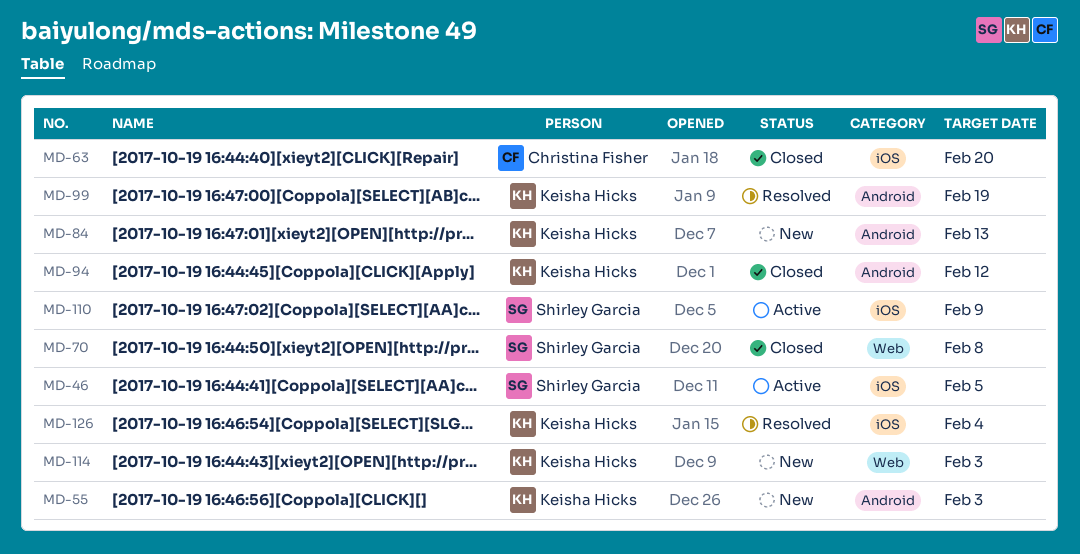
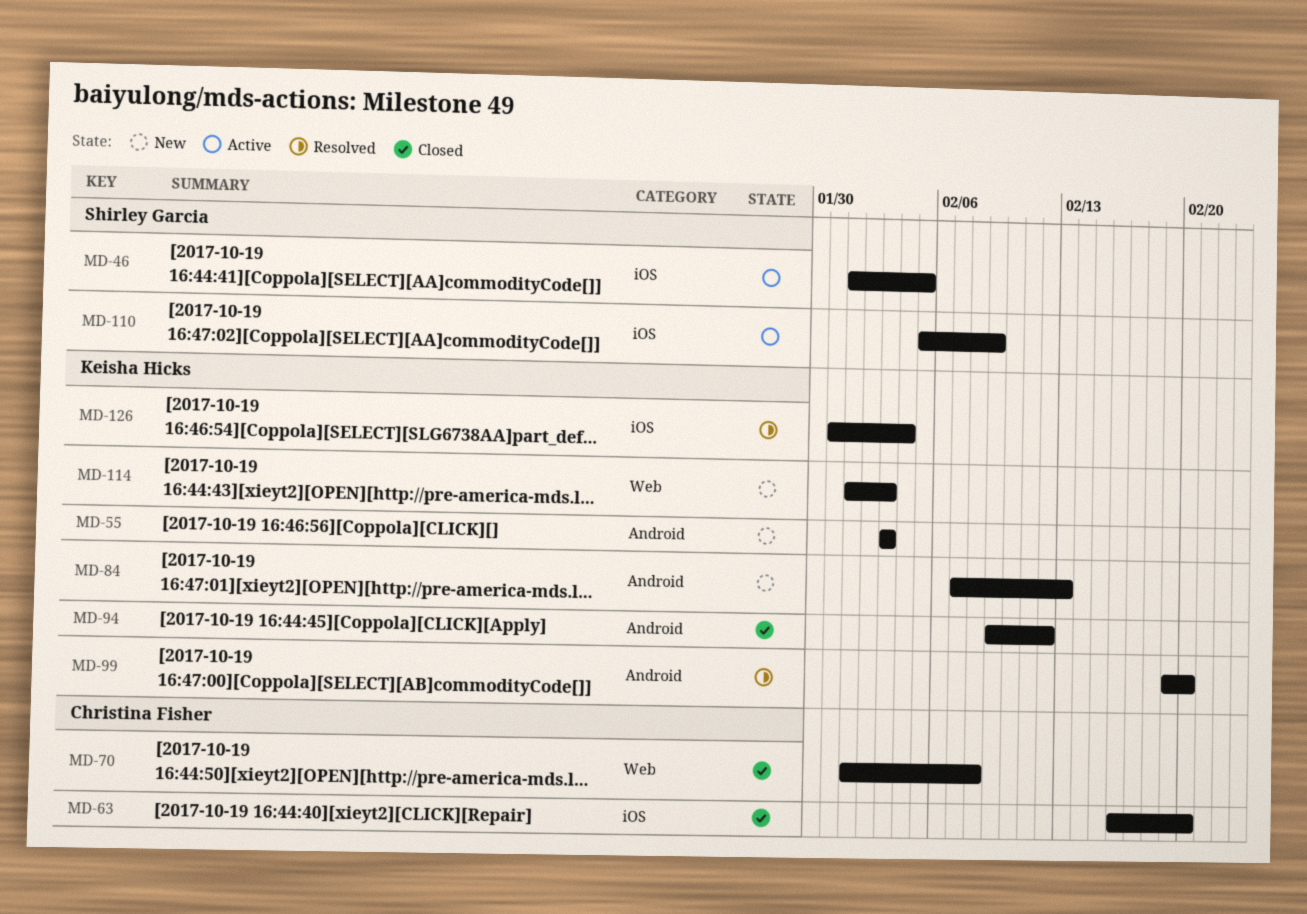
MD-70, owner: Shirley Garcia -> Christina Fisher
MD-99, due: Feb 19 -> Feb 20

